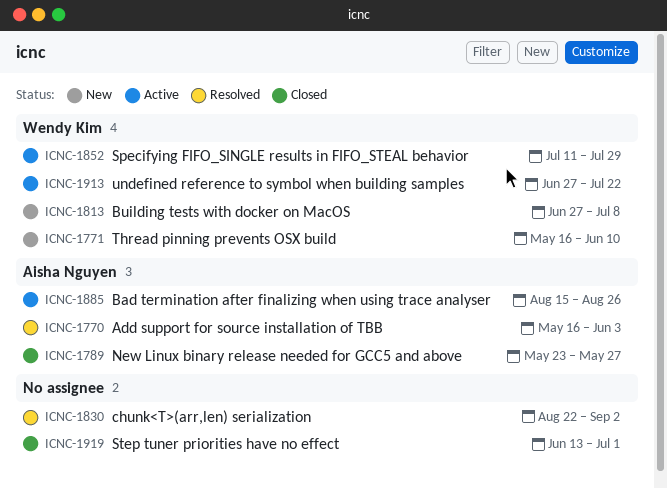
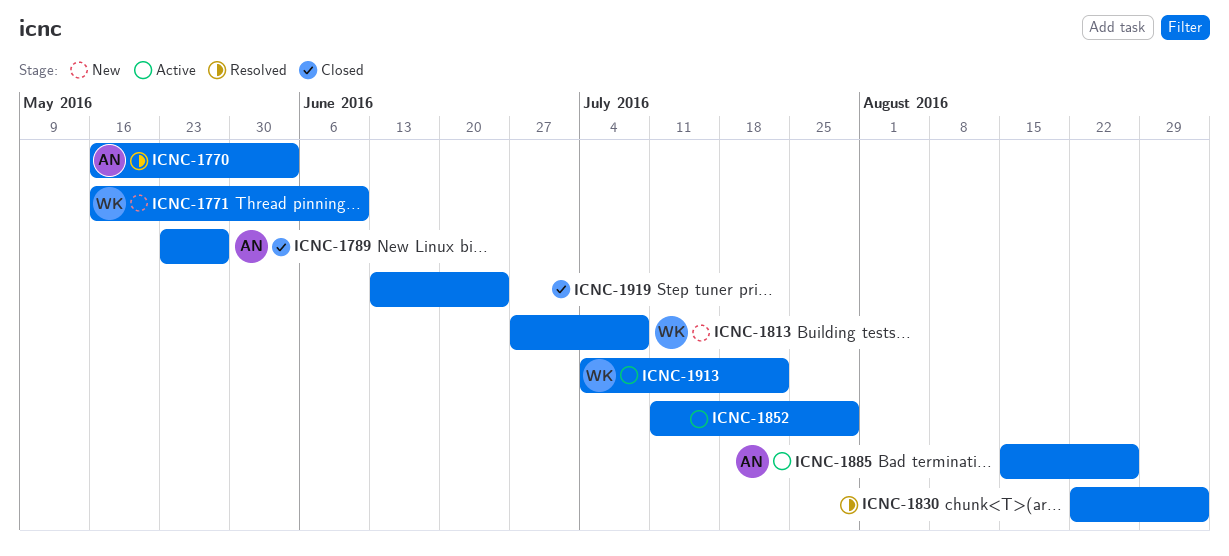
ICNC-1852, owner: Wendy Kim -> none
ICNC-1913, start: Jun 27 -> Jul 4
ICNC-1919, due: Jul 1 -> Jun 24

